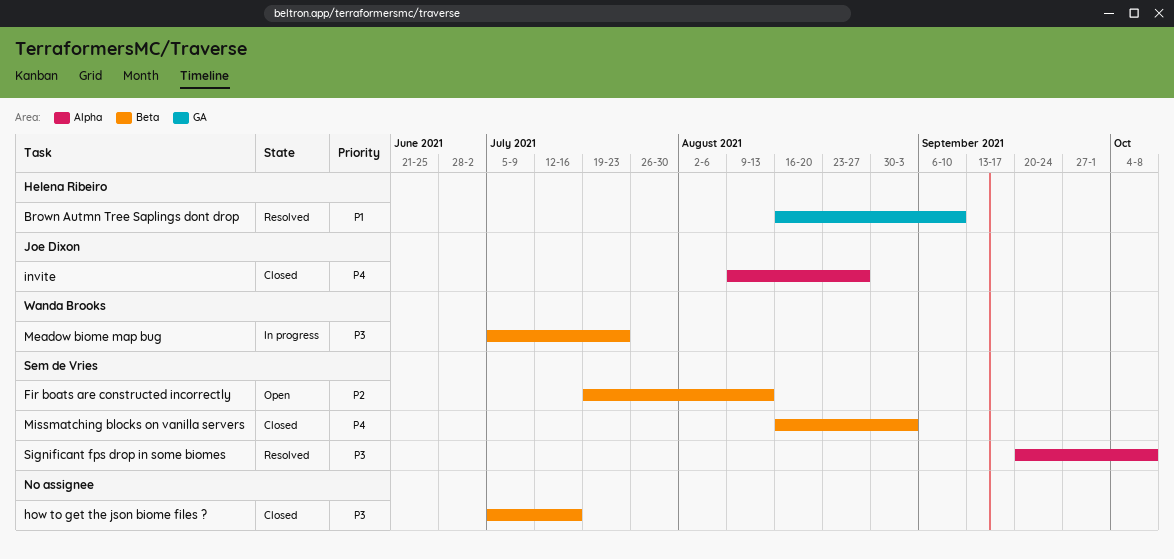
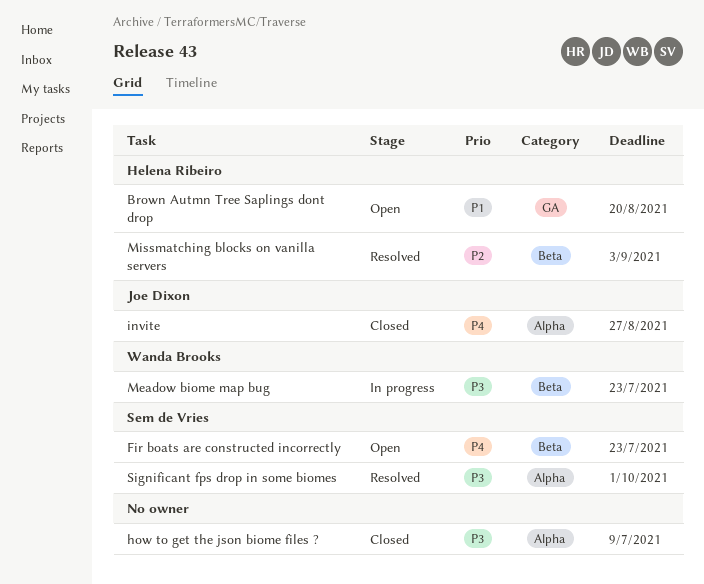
Brown Autmn Tree Saplings dont drop, status: Resolved -> Open
Brown Autmn Tree Saplings dont drop, due: Sep 10 -> Aug 20
Fir boats are constructed incorrectly, priority: P2 -> P4
Fir boats are constructed incorrectly, due: Aug 13 -> Jul 23
how to get the json biome files ?, label: Beta -> Alpha
how to get the json biome files ?, due: Jul 16 -> Jul 9
Missmatching blocks on vanilla servers, status: Closed -> Resolved
Missmatching blocks on vanilla servers, owner: Sem de Vries -> Helena Ribeiro
Missmatching blocks on vanilla servers, priority: P4 -> P2
Significant fps drop in some biomes, due: Oct 8 -> Oct 1

